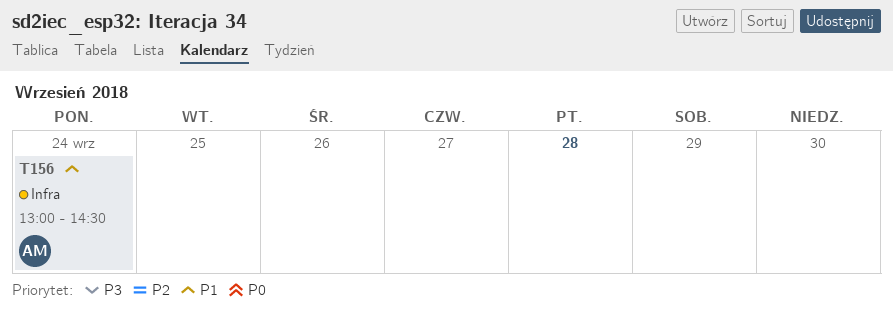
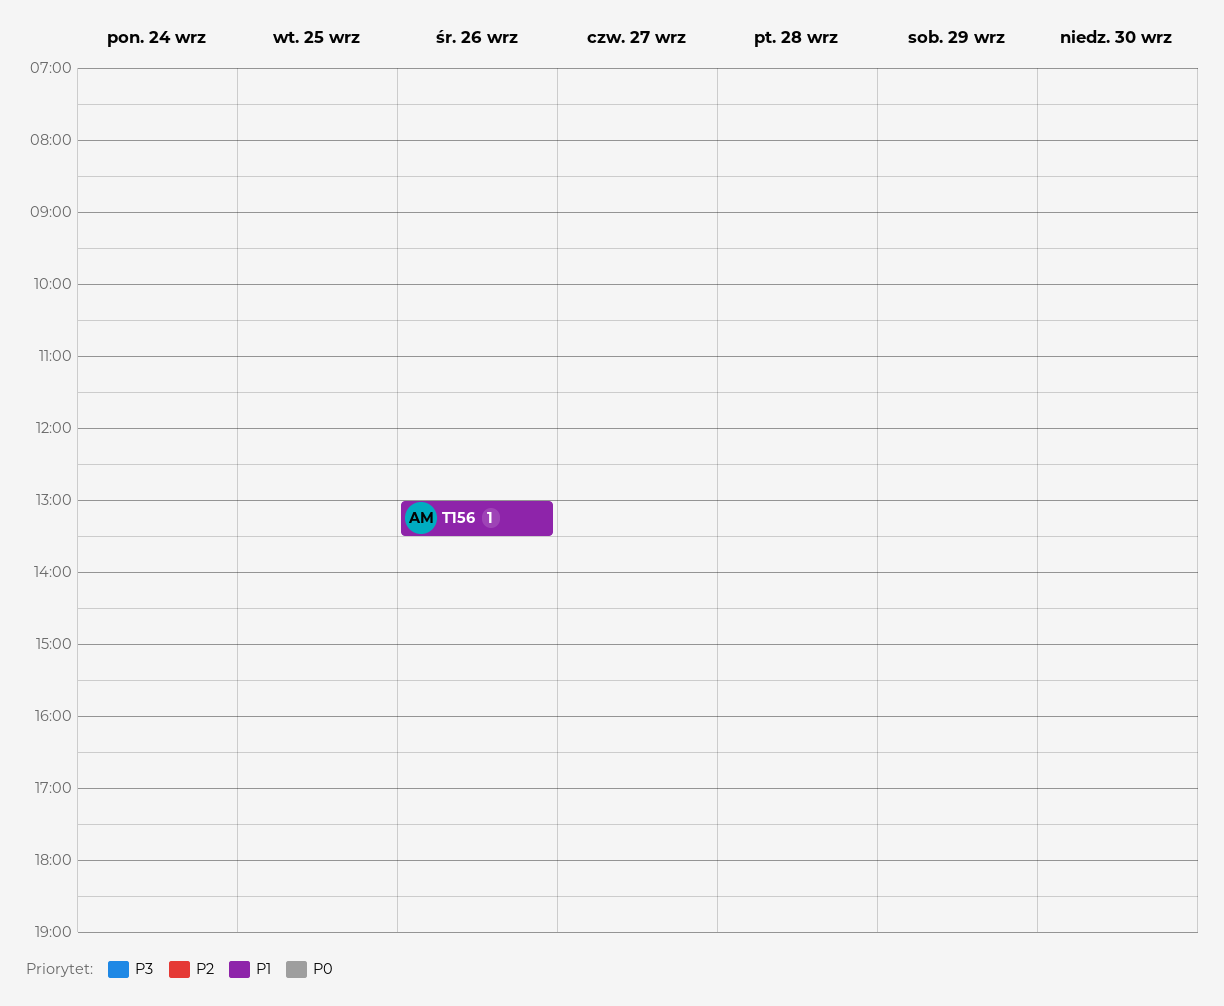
T156, day: Sep 24 -> Sep 26
T156, ends: 14:30 -> 13:30

